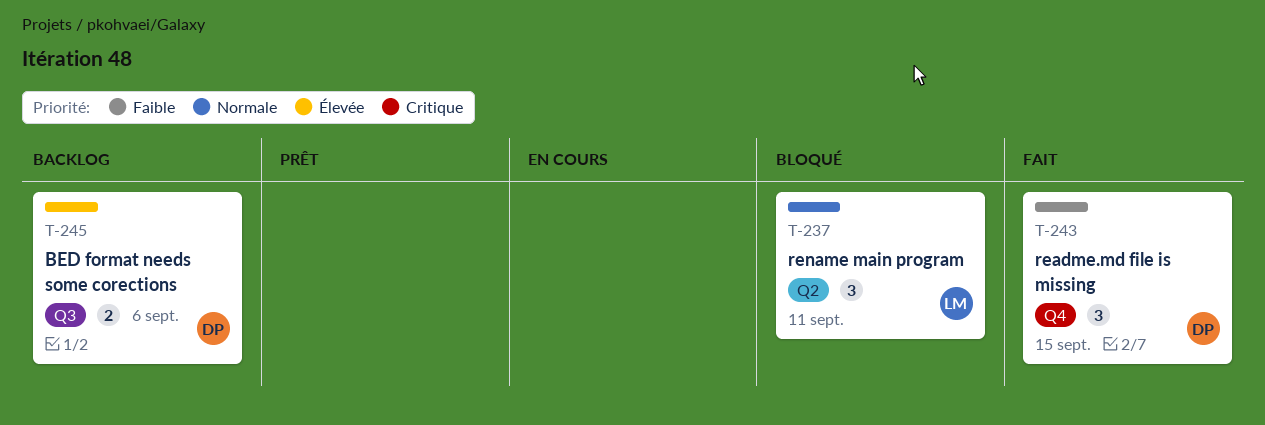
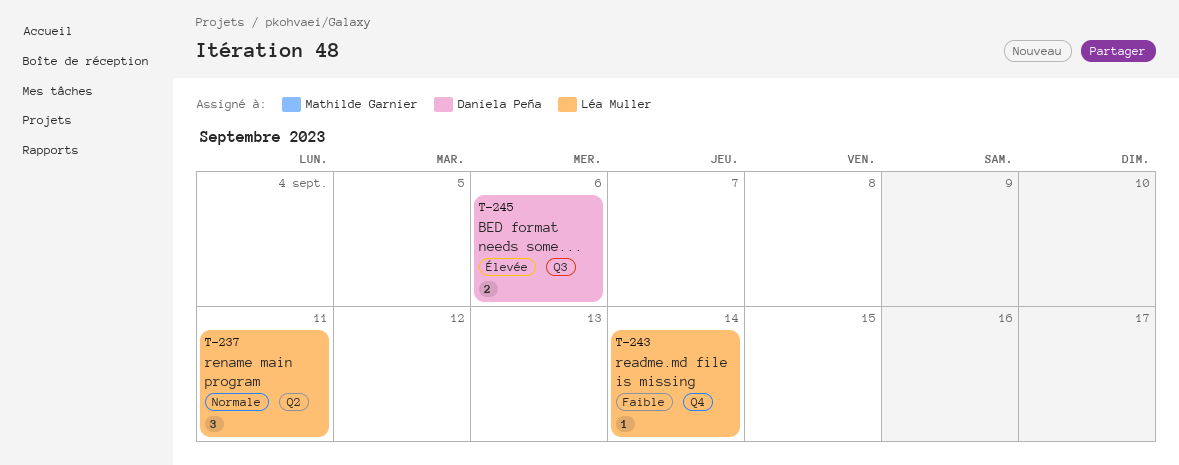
T-243, owner: Daniela Peña -> Léa Muller
T-243, estimate: 3 -> 1
T-243, due: Sep 15 -> Sep 14

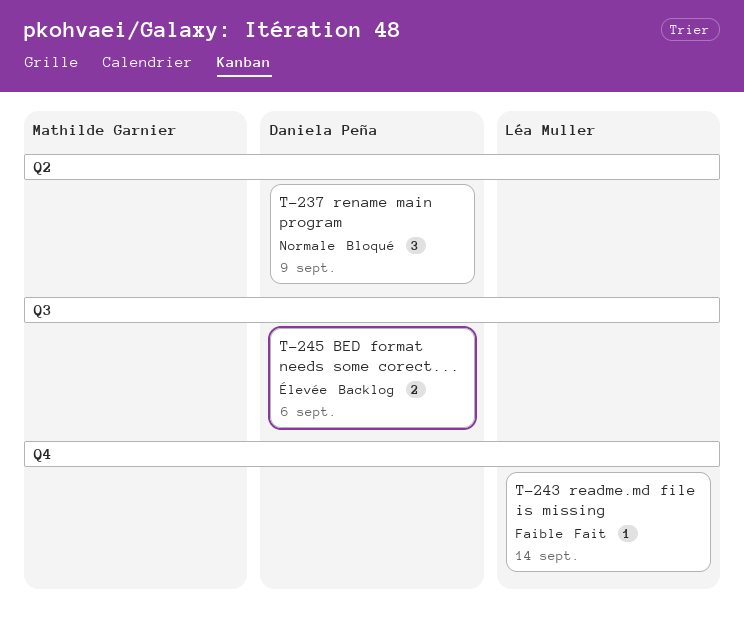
T-237, owner: Léa Muller -> Daniela Peña
T-237, due: Sep 11 -> Sep 9

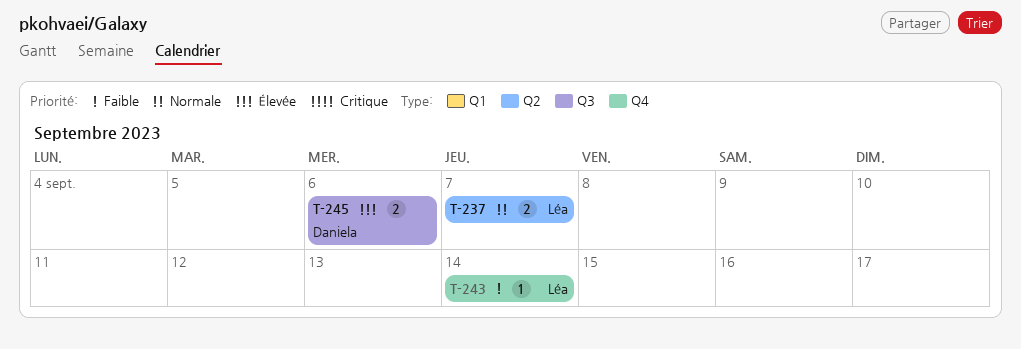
T-237, owner: Daniela Peña -> Léa Muller
T-237, estimate: 3 -> 2
T-237, due: Sep 9 -> Sep 7

